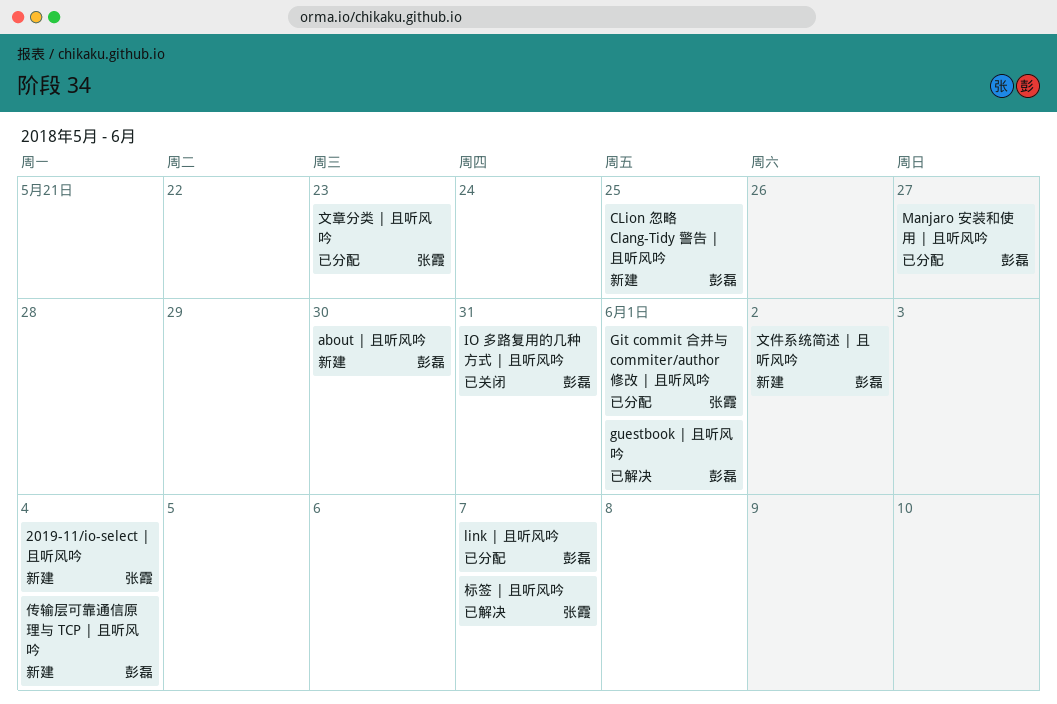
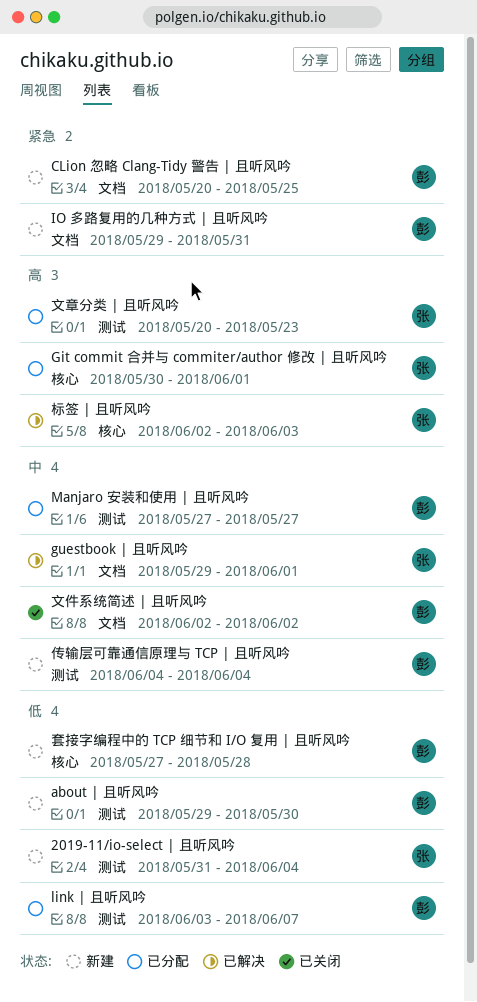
guestbook | 且听风吟, owner: 彭磊 -> 张霞
IO 多路复用的几种方式 | 且听风吟, status: 已关闭 -> 新建
套接字编程中的 TCP 细节和 I/O 复用 | 且听风吟: none -> present
文件系统简述 | 且听风吟, status: 新建 -> 已关闭
标签 | 且听风吟, due: Jun 7 -> Jun 3

